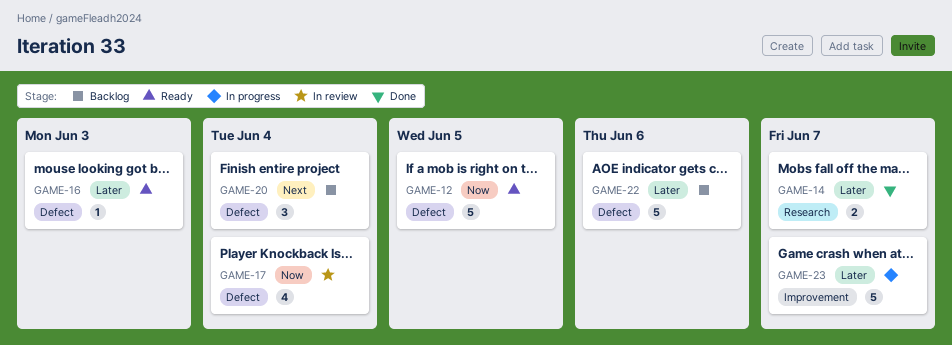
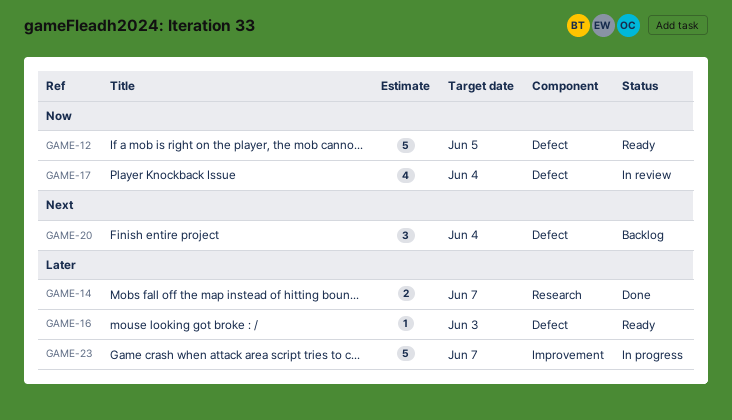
GAME-22: present -> none

